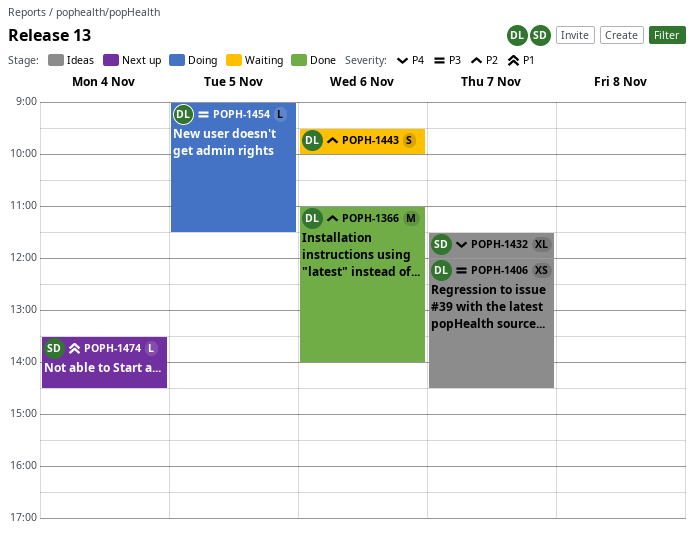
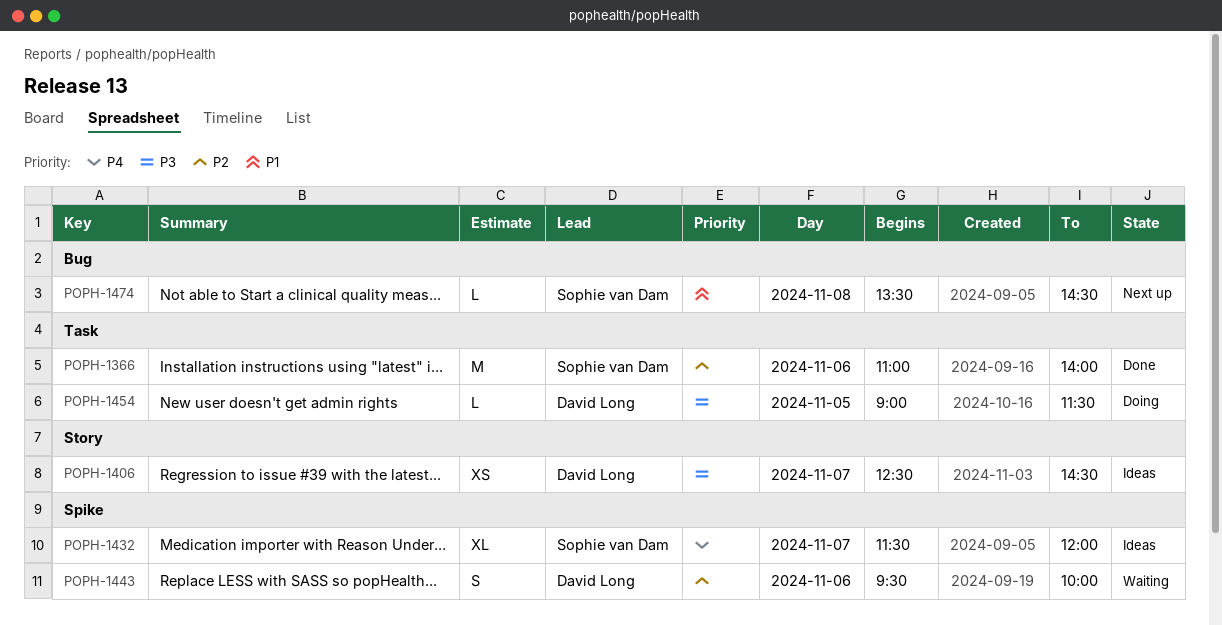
POPH-1366, owner: David Long -> Sophie van Dam
POPH-1406, begins: 12:00 -> 12:30
POPH-1474, day: Nov 4 -> Nov 8

